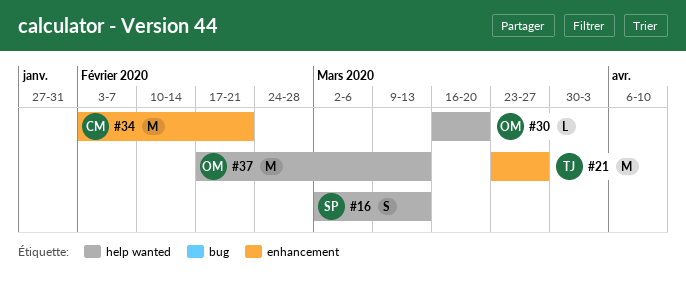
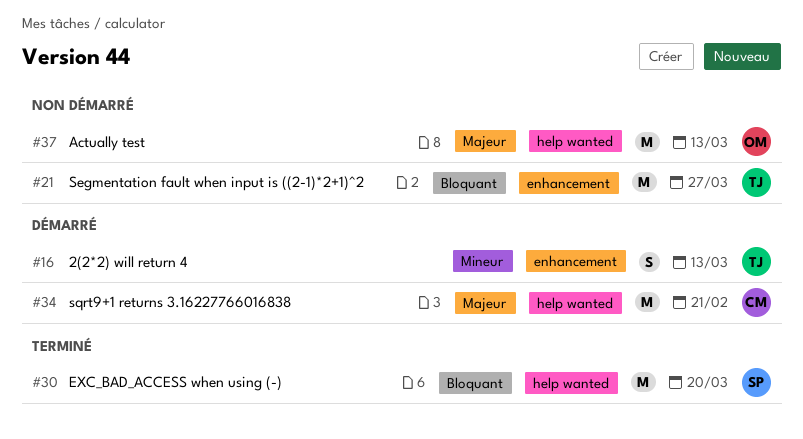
#16, owner: SP -> TJ
#16, label: help wanted -> enhancement
#30, owner: OM -> SP
#30, estimate: L -> M
#34, label: enhancement -> help wanted

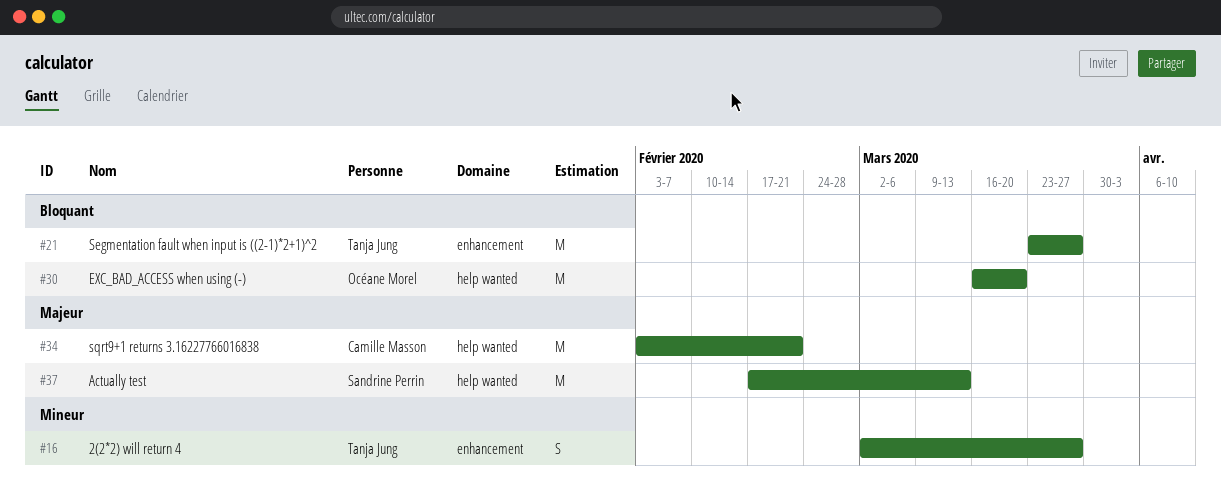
#16, due: Mar 13 -> Mar 27
#30, owner: Sandrine Perrin -> Océane Morel
#37, owner: Océane Morel -> Sandrine Perrin

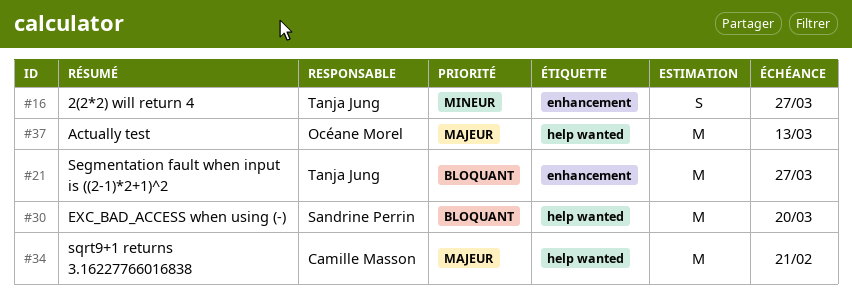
#30, owner: Océane Morel -> Sandrine Perrin
#37, owner: Sandrine Perrin -> Océane Morel

